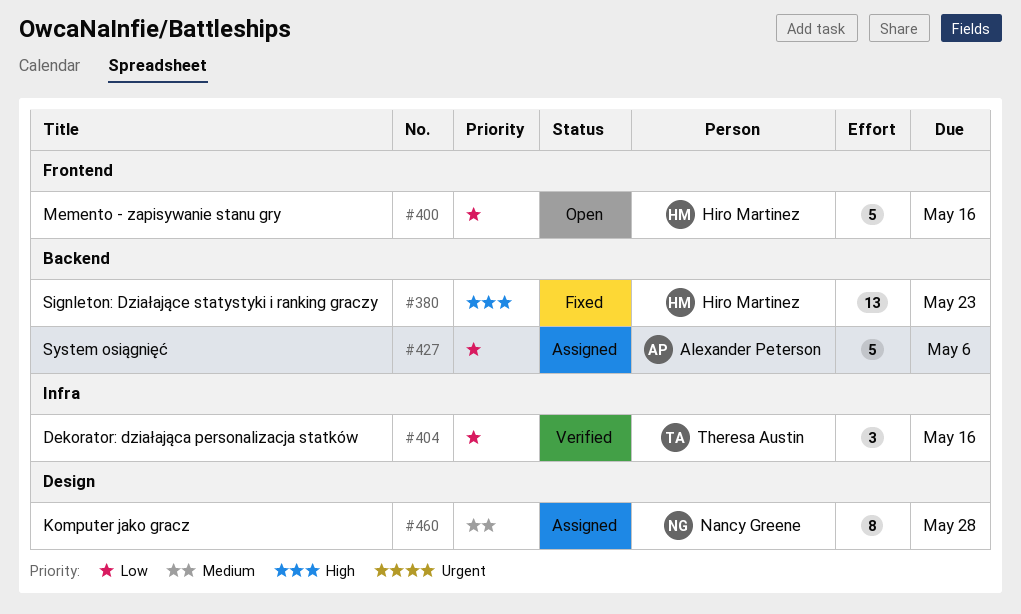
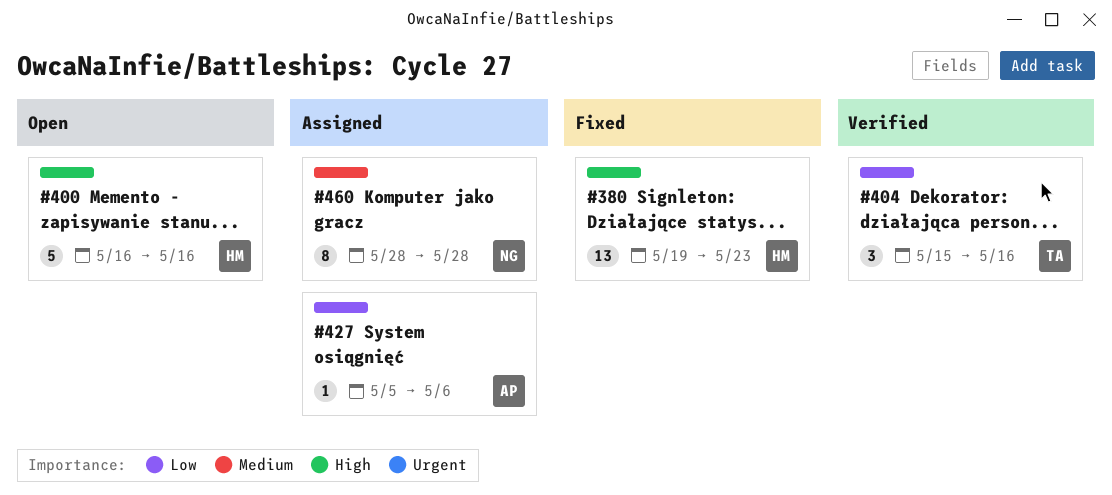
#400, priority: Low -> High
#427, estimate: 5 -> 1

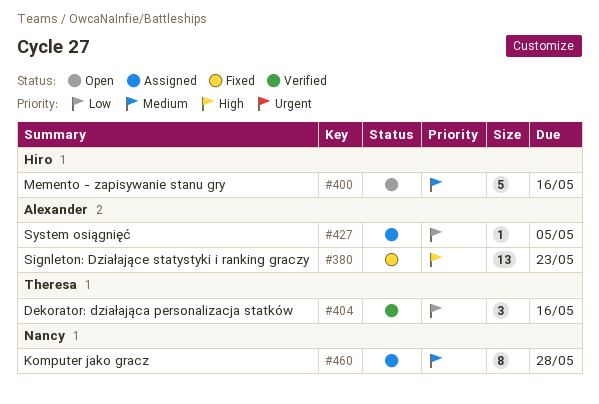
#380, owner: Hiro -> Alexander
#400, priority: High -> Medium
#427, due: May 6 -> May 5

